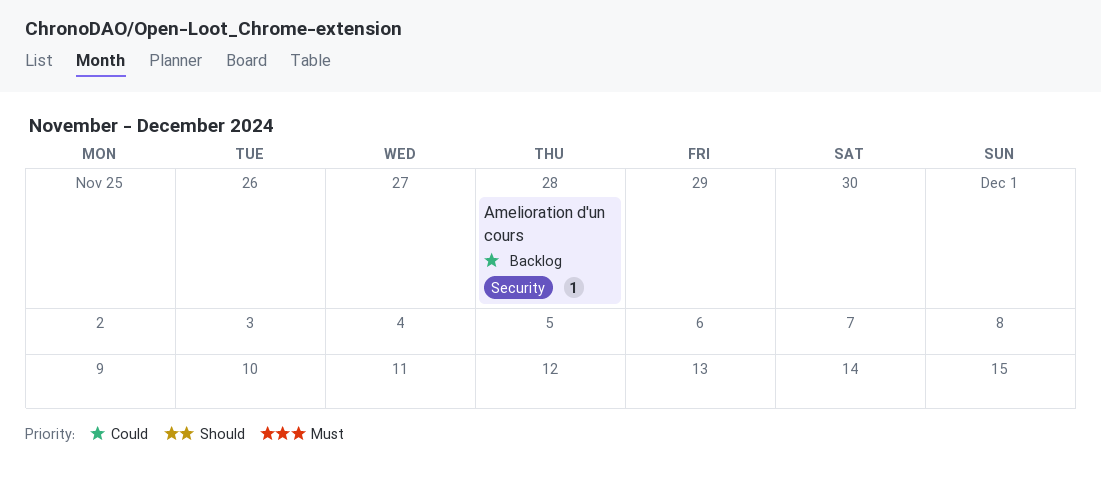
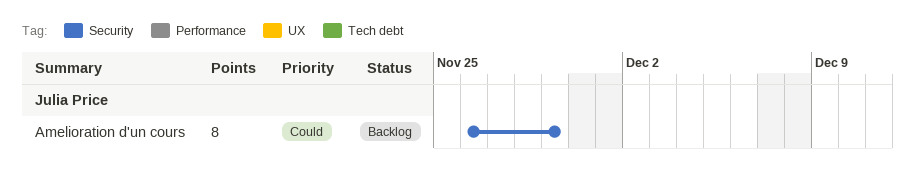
Amelioration d'un cours, estimate: 1 -> 8
Amelioration d'un cours, due: Nov 28 -> Nov 29

